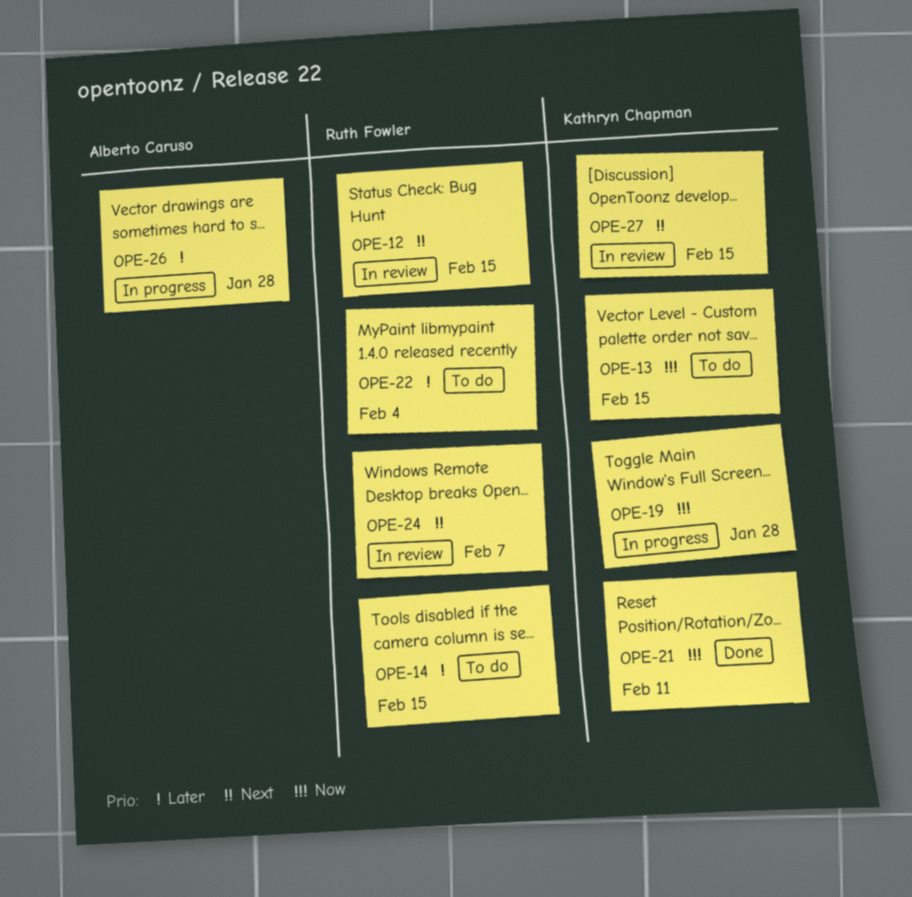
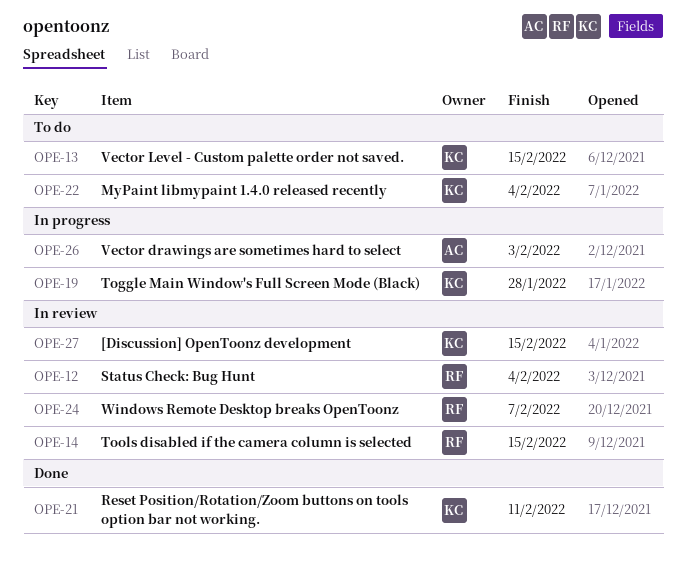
OPE-12, due: Feb 15 -> Feb 4
OPE-14, status: To do -> In review
OPE-22, owner: Ruth Fowler -> Kathryn Chapman
OPE-26, due: Jan 28 -> Feb 3

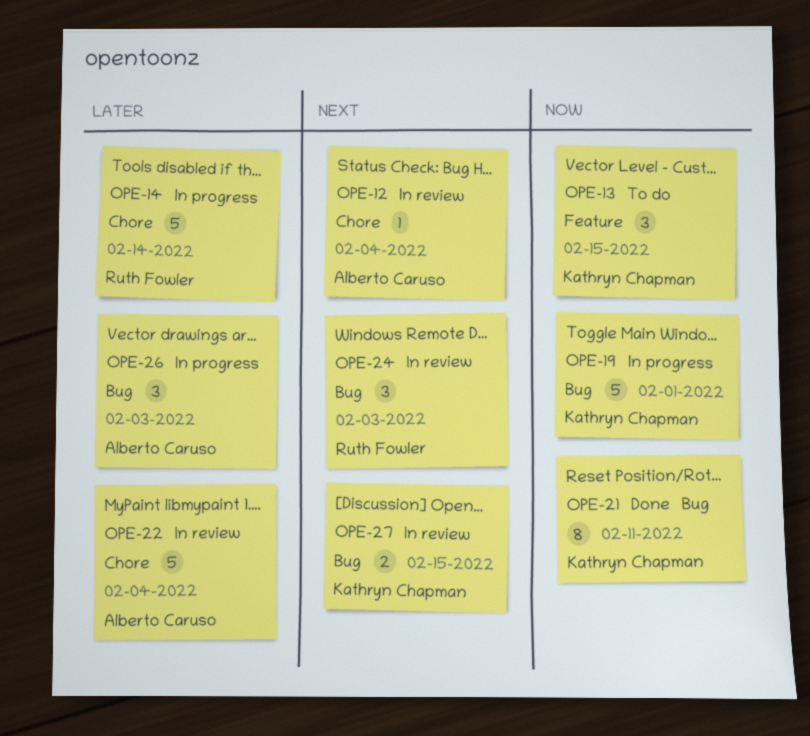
OPE-12, owner: Ruth Fowler -> Alberto Caruso
OPE-14, status: In review -> In progress
OPE-14, due: Feb 15 -> Feb 14
OPE-19, due: Jan 28 -> Feb 1
OPE-22, status: To do -> In review
OPE-22, owner: Kathryn Chapman -> Alberto Caruso
OPE-24, due: Feb 7 -> Feb 3

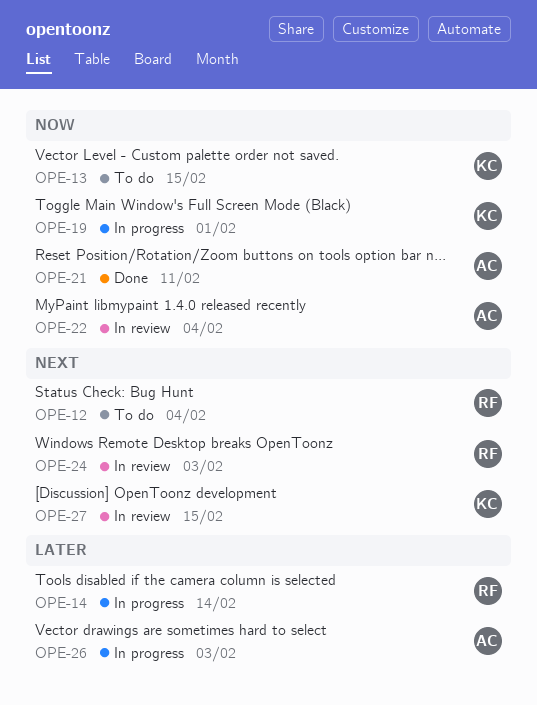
OPE-12, status: In review -> To do
OPE-12, owner: Alberto Caruso -> Ruth Fowler
OPE-21, owner: Kathryn Chapman -> Alberto Caruso
OPE-22, priority: Later -> Now

